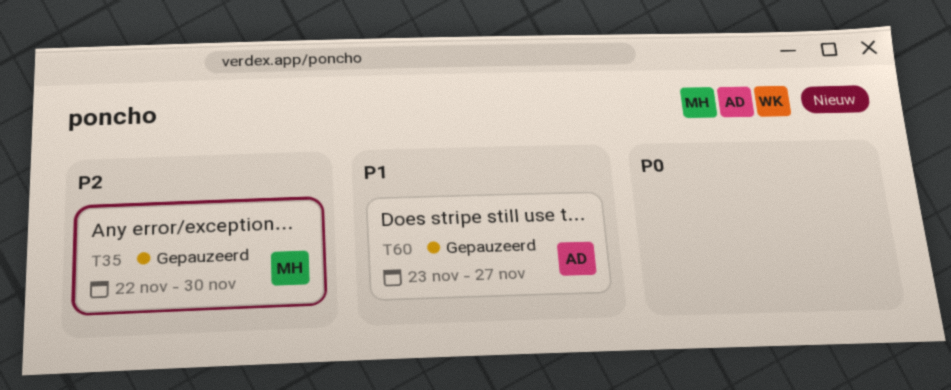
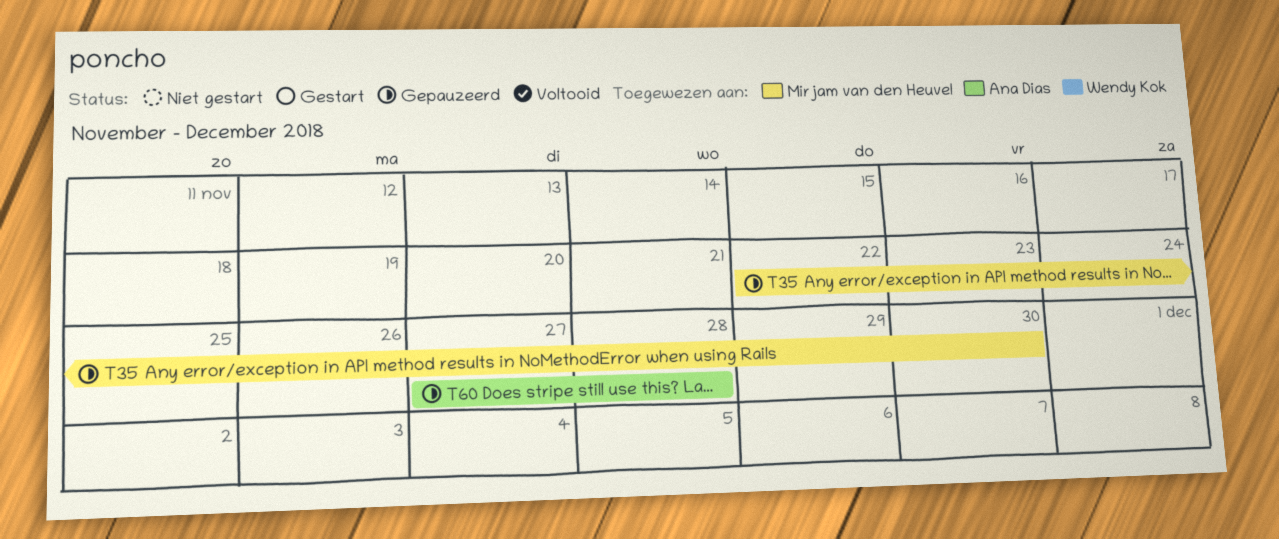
T60, start: Nov 23 -> Nov 27
T60, due: Nov 27 -> Nov 28

